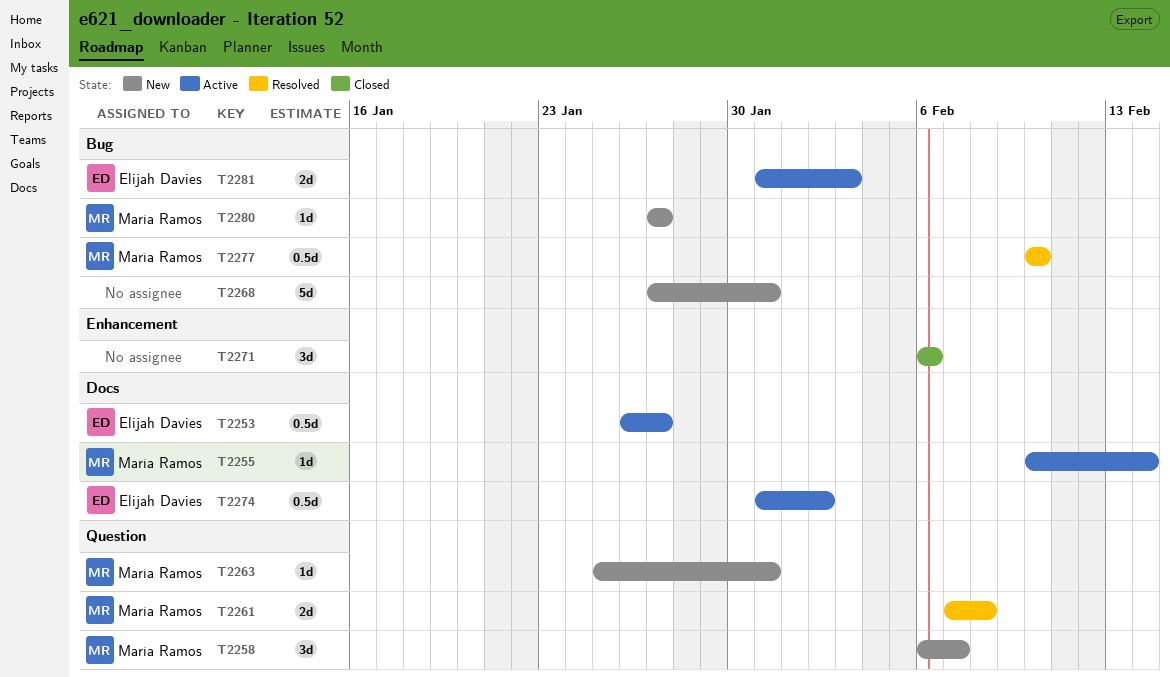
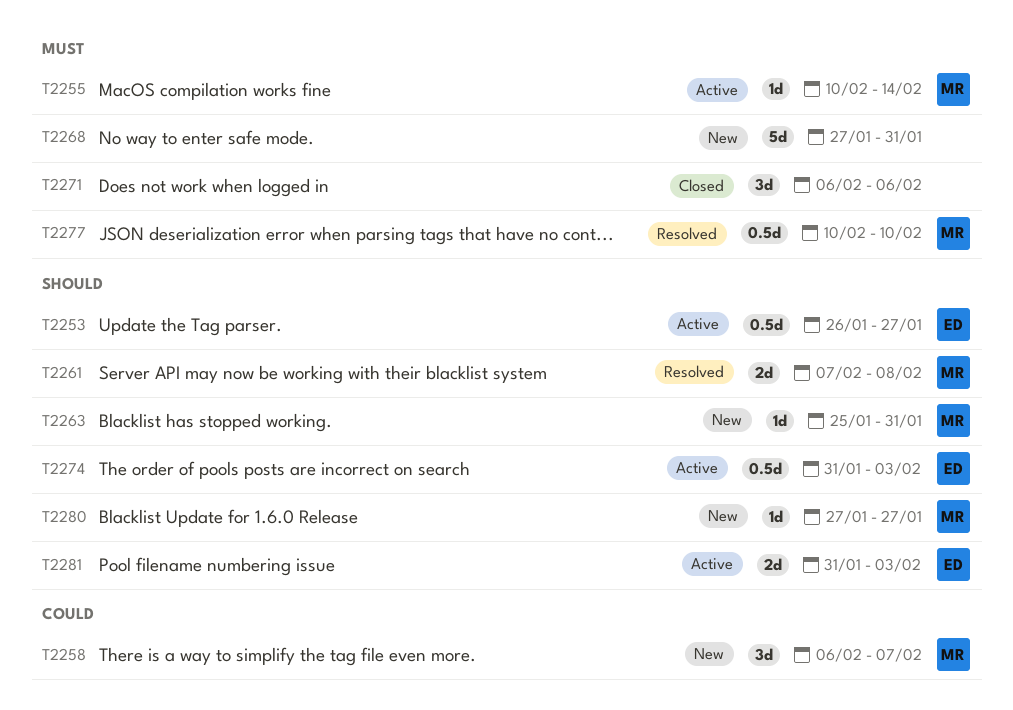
T2274, due: Feb 2 -> Feb 3

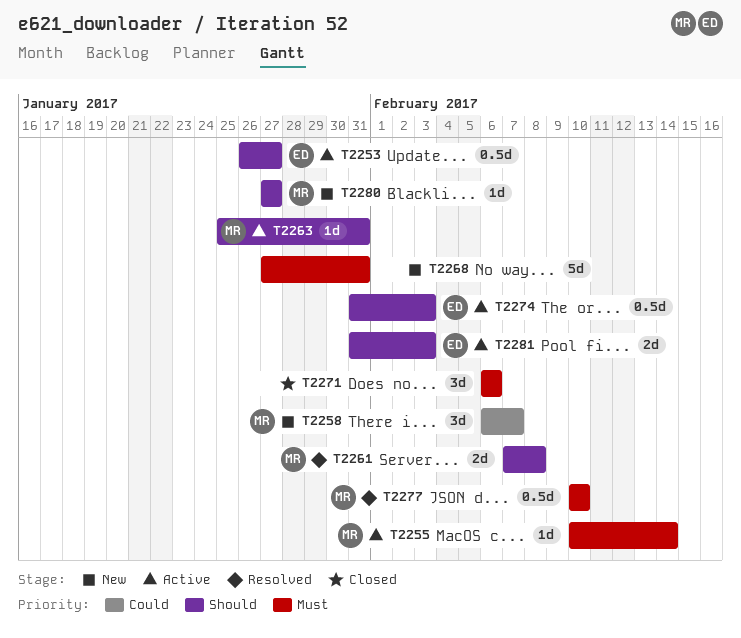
T2263, status: New -> Active

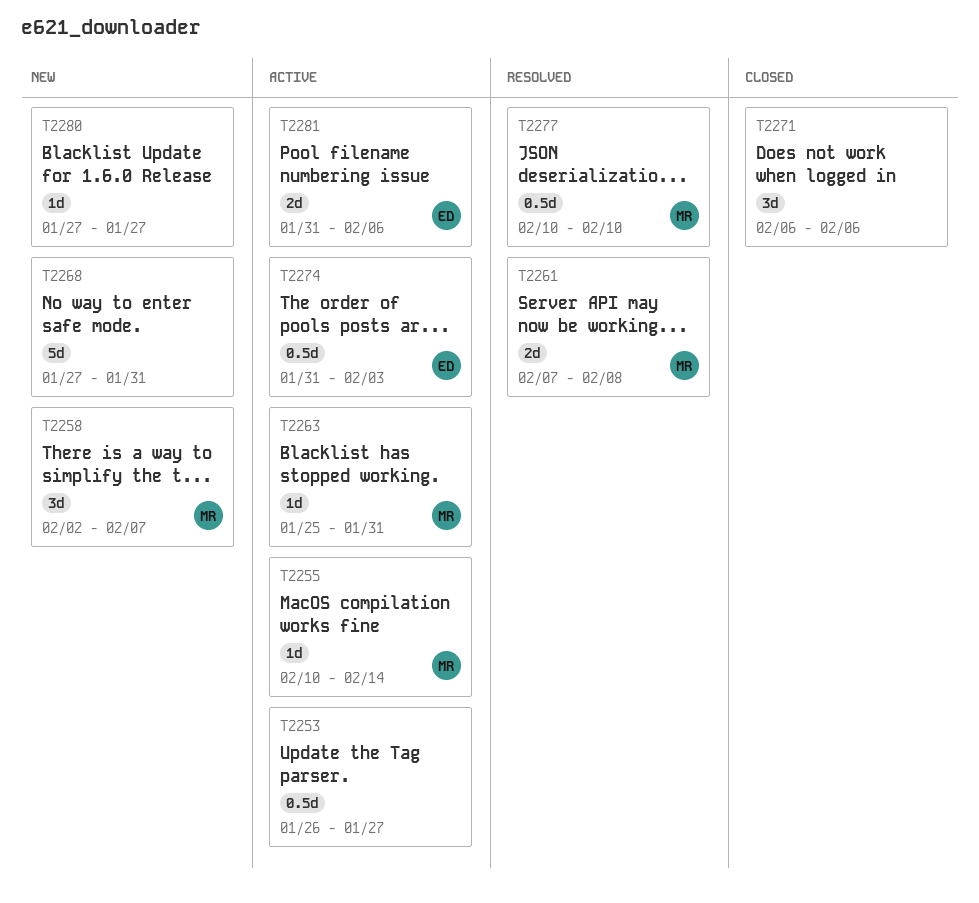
T2253, owner: ED -> none
T2258, start: Feb 6 -> Feb 2
T2280, owner: MR -> none
T2281, due: Feb 3 -> Feb 6

